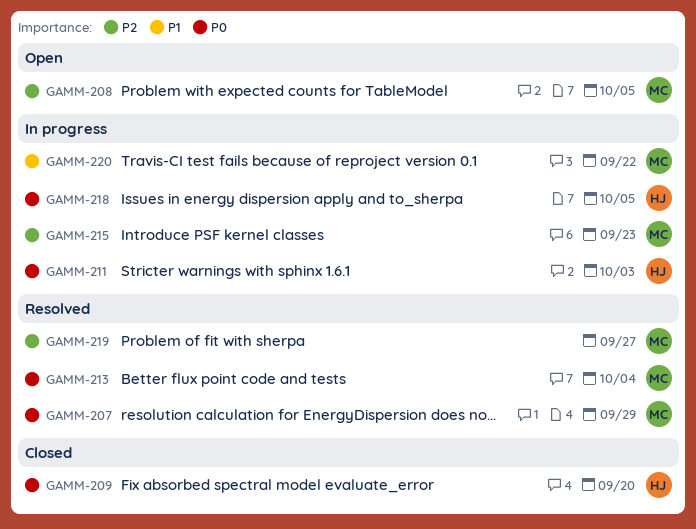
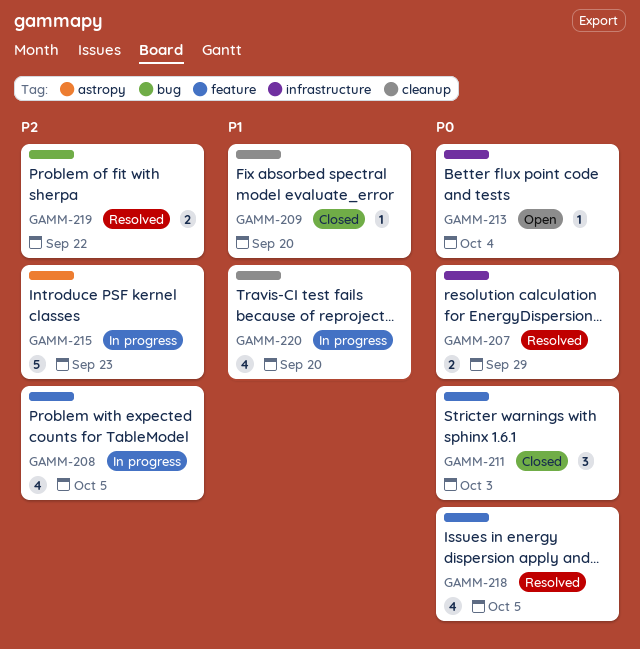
GAMM-208, status: Open -> In progress
GAMM-209, priority: P0 -> P1
GAMM-211, status: In progress -> Closed
GAMM-213, status: Resolved -> Open
GAMM-218, status: In progress -> Resolved
GAMM-219, due: Sep 27 -> Sep 22
GAMM-220, due: Sep 22 -> Sep 20

